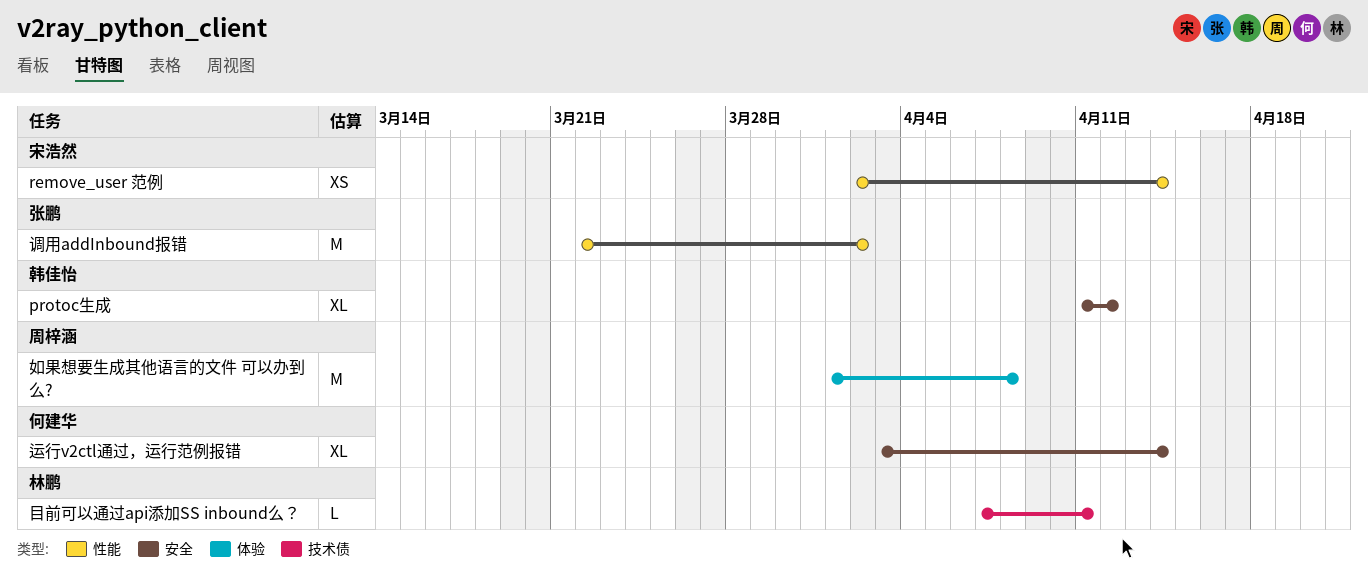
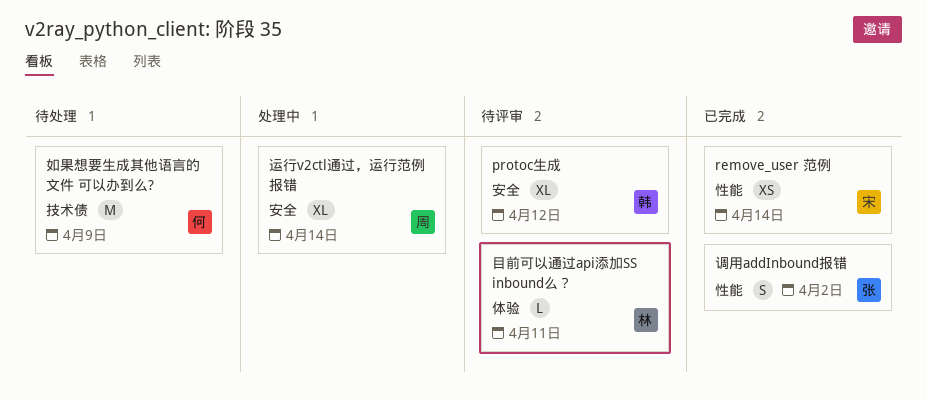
如果想要生成其他语言的文件 可以办到么?, owner: 周梓涵 -> 何建华
如果想要生成其他语言的文件 可以办到么?, label: 体验 -> 技术债
如果想要生成其他语言的文件 可以办到么?, due: Apr 8 -> Apr 9
目前可以通过api添加SS inbound么？, label: 技术债 -> 体验
调用addInbound报错, estimate: M -> S
运行v2ctl通过，运行范例报错, owner: 何建华 -> 周梓涵

